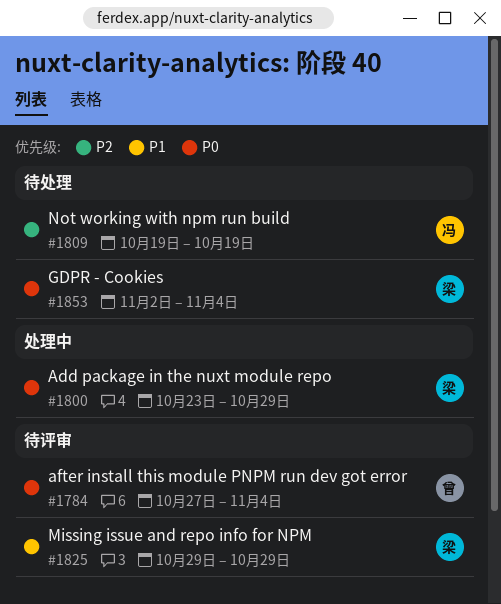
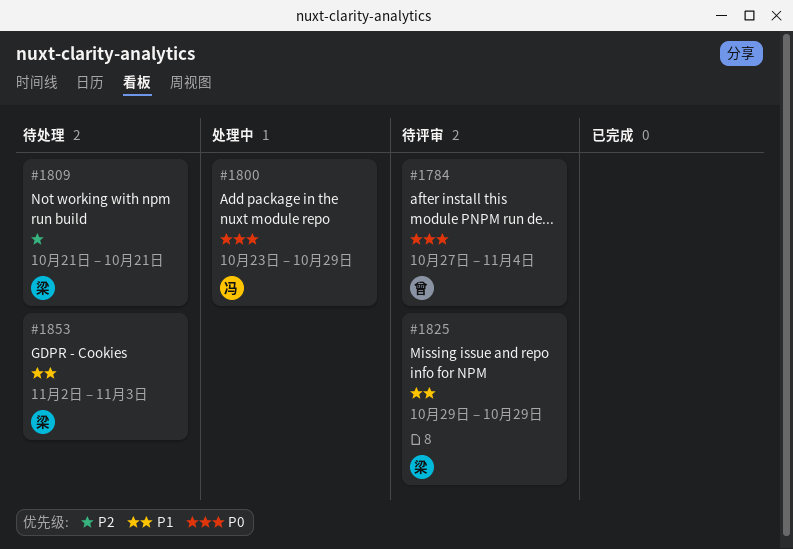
#1800, owner: 梁 -> 冯
#1809, owner: 冯 -> 梁
#1809, start: Oct 19 -> Oct 21
#1809, due: Oct 19 -> Oct 21
#1853, priority: P0 -> P1
#1853, due: Nov 4 -> Nov 3

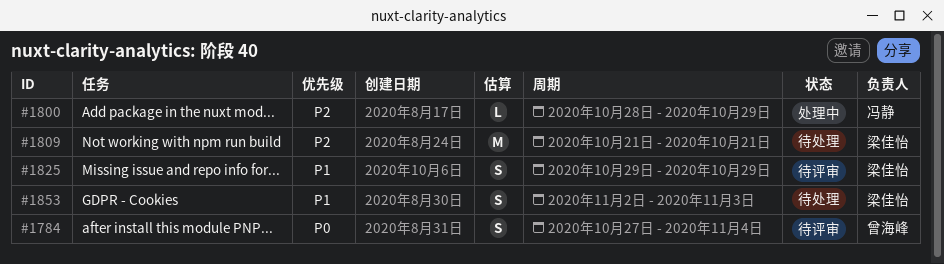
#1800, priority: P0 -> P2
#1800, start: Oct 23 -> Oct 28

